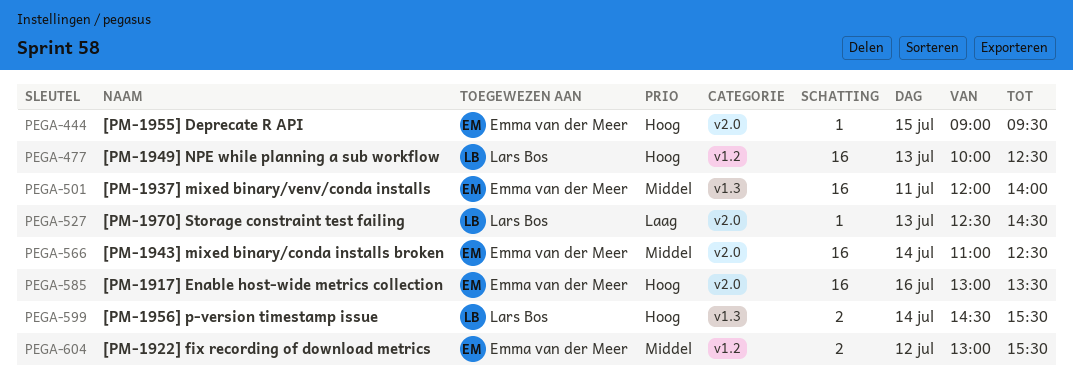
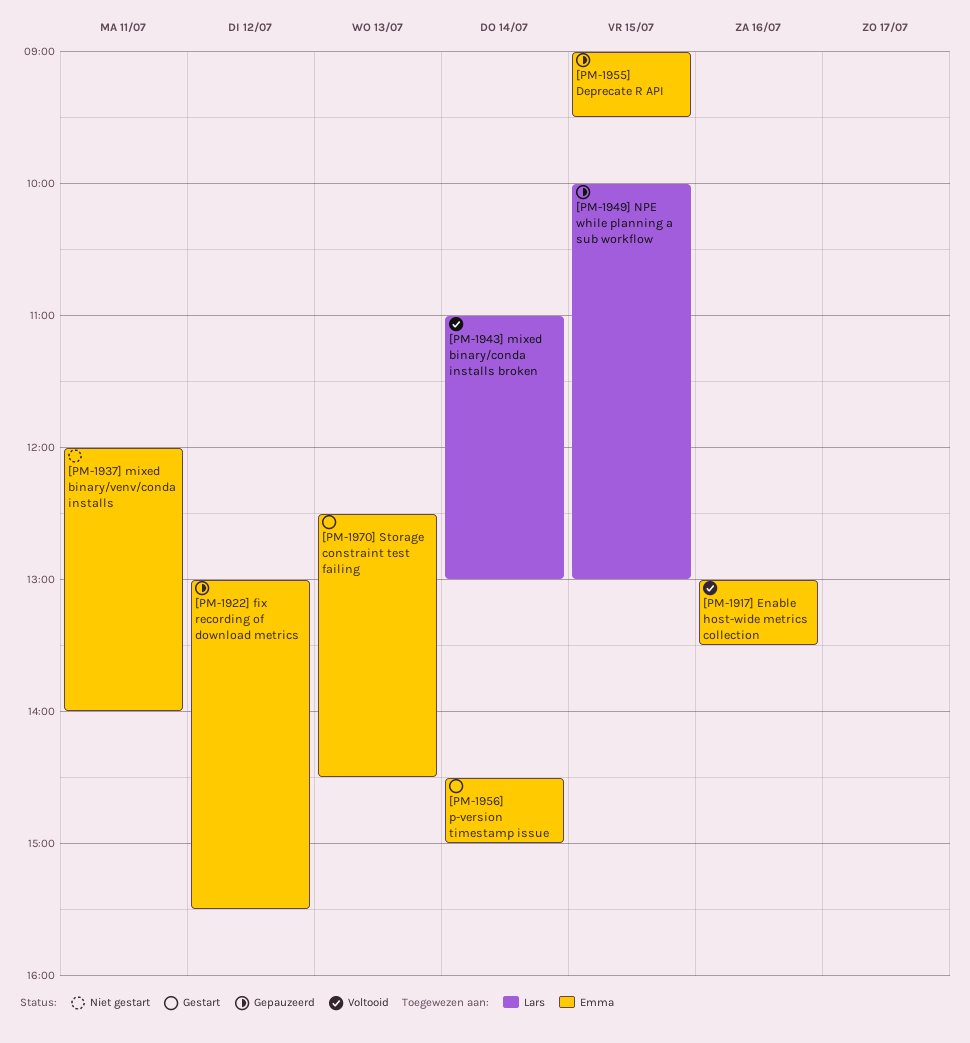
[PM-1943] mixed binary/conda installs broken, owner: Emma van der Meer -> Lars Bos
[PM-1943] mixed binary/conda installs broken, ends: 12:30 -> 13:00
[PM-1949] NPE while planning a sub workflow, day: Jul 13 -> Jul 15
[PM-1949] NPE while planning a sub workflow, ends: 12:30 -> 13:00
[PM-1956] p-version timestamp issue, owner: Lars Bos -> Emma van der Meer
[PM-1956] p-version timestamp issue, ends: 15:30 -> 15:00
[PM-1970] Storage constraint test failing, owner: Lars Bos -> Emma van der Meer

